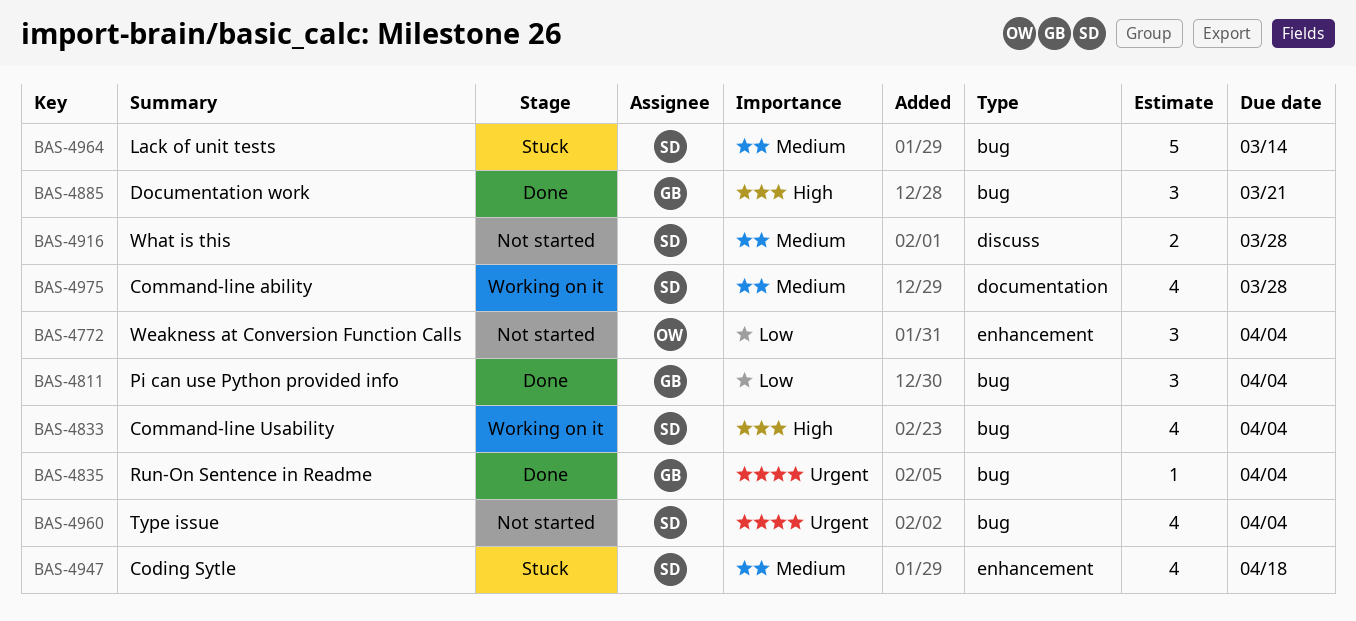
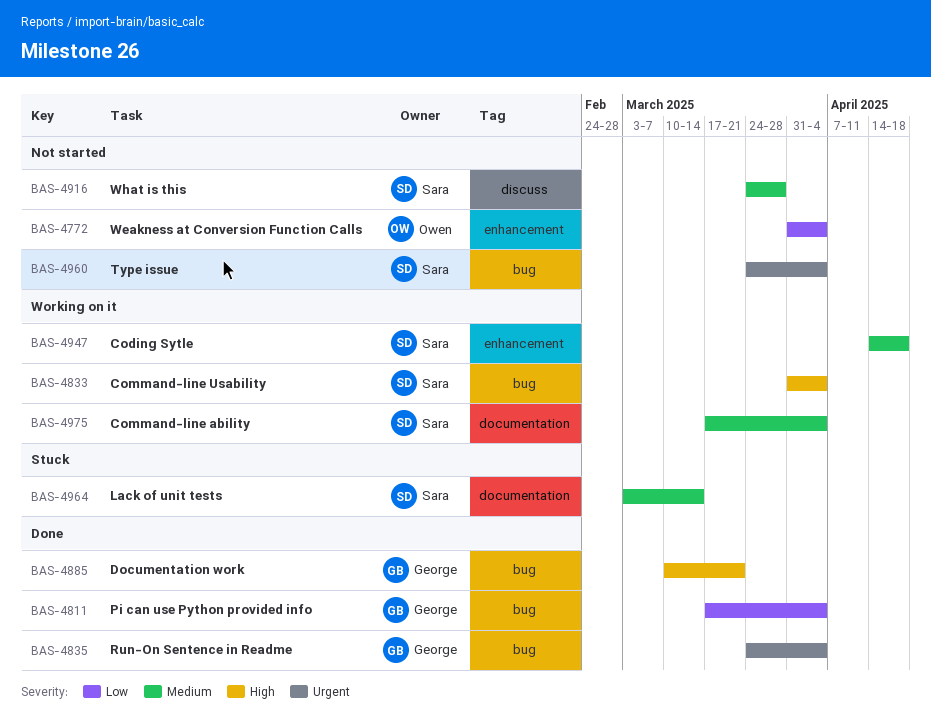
BAS-4947, status: Stuck -> Working on it
BAS-4964, label: bug -> documentation
BAS-4975, due: Mar 28 -> Apr 4

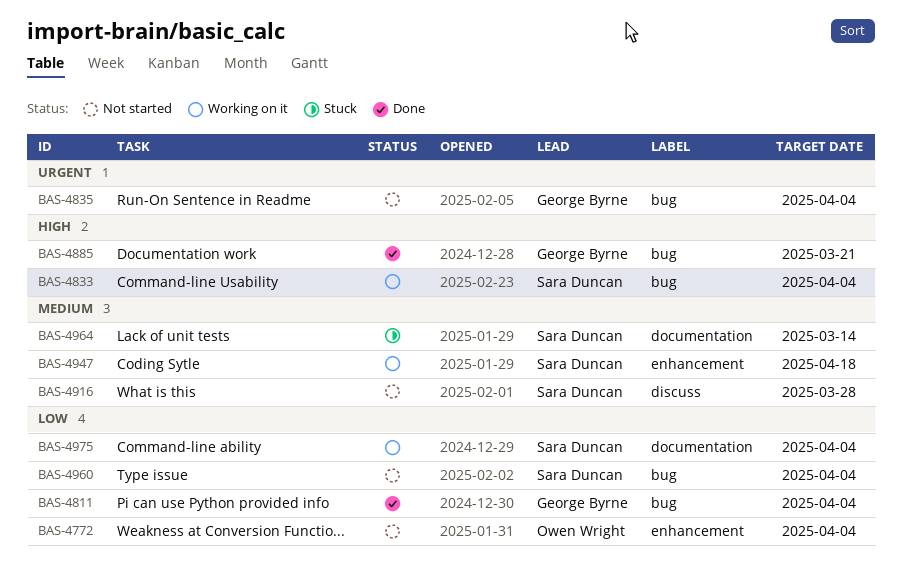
BAS-4835, status: Done -> Not started
BAS-4960, priority: Urgent -> Low
BAS-4975, priority: Medium -> Low

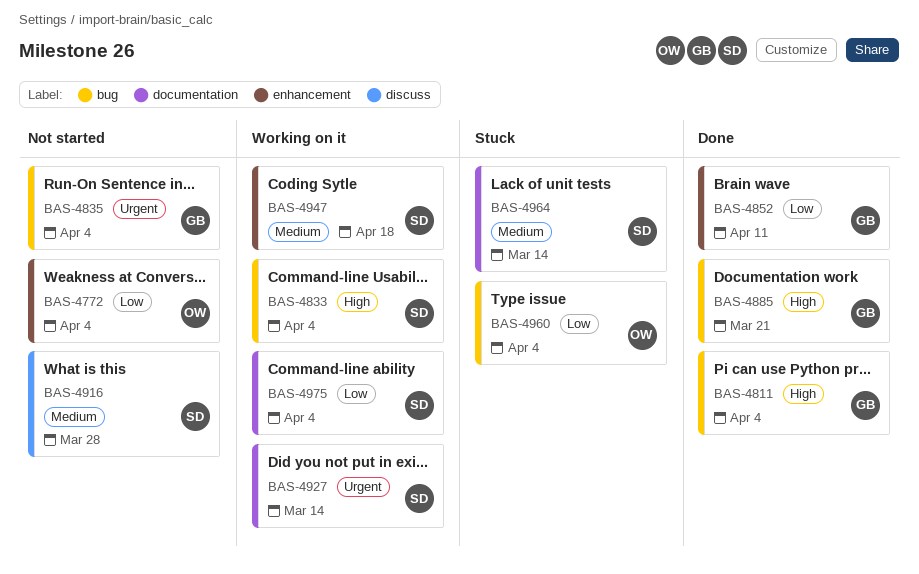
BAS-4811, priority: Low -> High
BAS-4852: none -> present
BAS-4927: none -> present
BAS-4960, status: Not started -> Stuck
BAS-4960, owner: Sara Duncan -> Owen Wright

